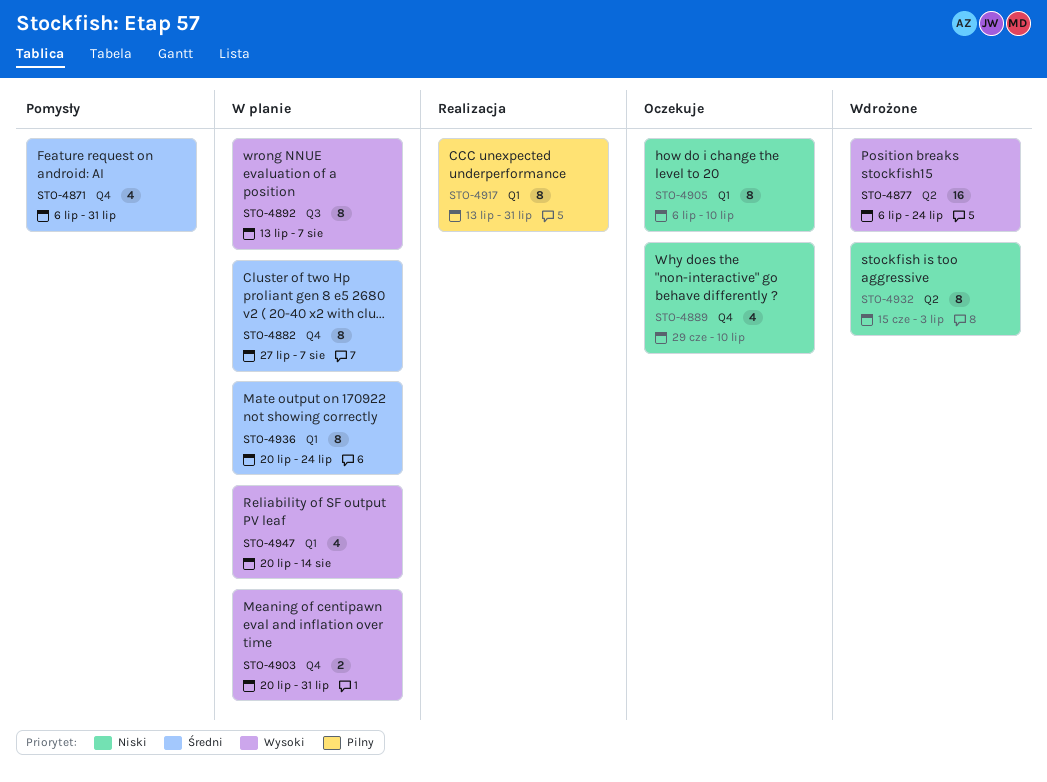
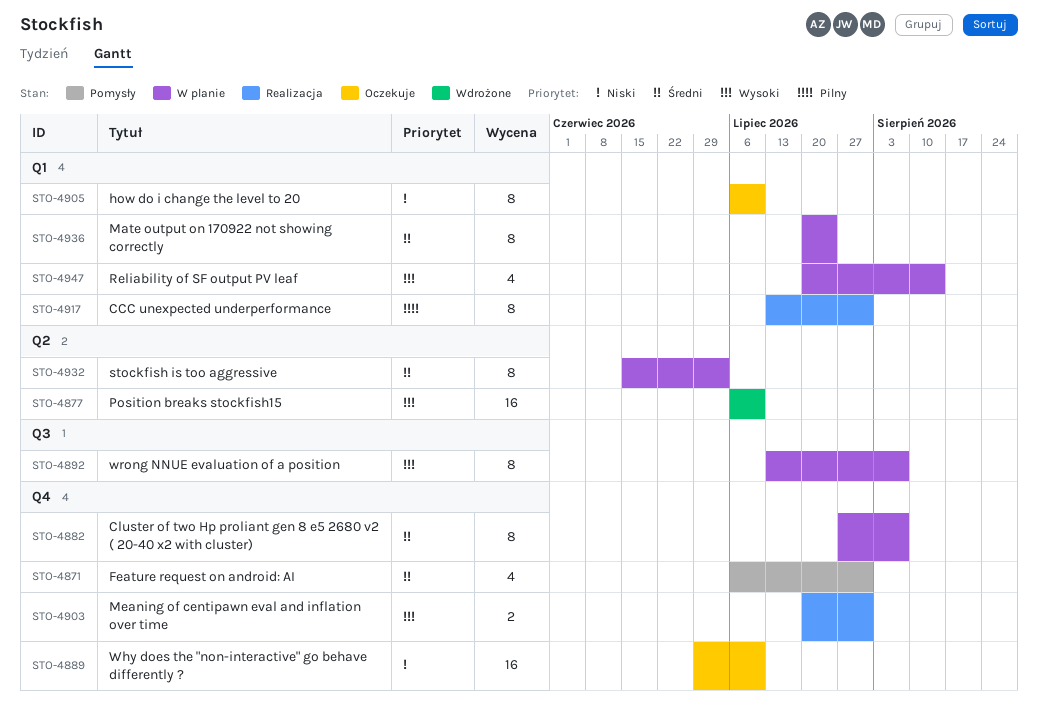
STO-4877, due: Jul 24 -> Jul 10
STO-4889, estimate: 4 -> 16
STO-4903, status: W planie -> Realizacja
STO-4932, status: Wdrożone -> W planie
STO-4932, priority: Niski -> Średni

